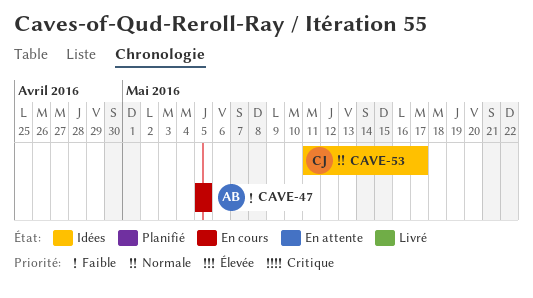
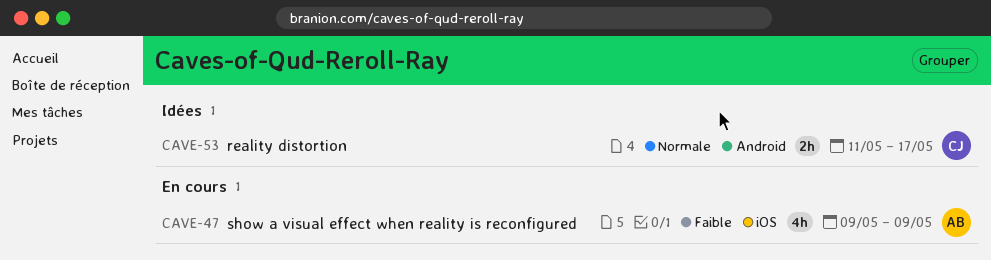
CAVE-47, start: May 5 -> May 9
CAVE-47, due: May 5 -> May 9

